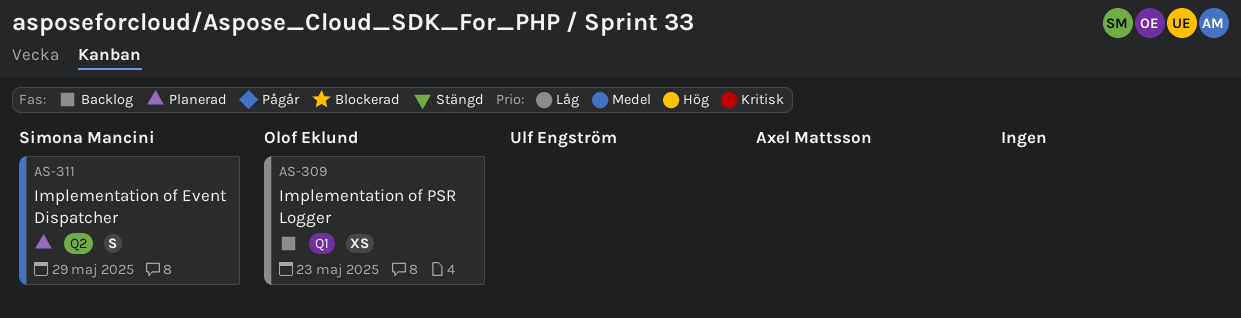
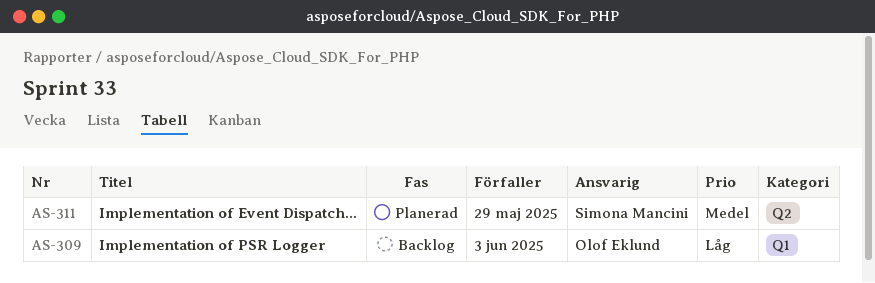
AS-309, due: May 23 -> Jun 3

